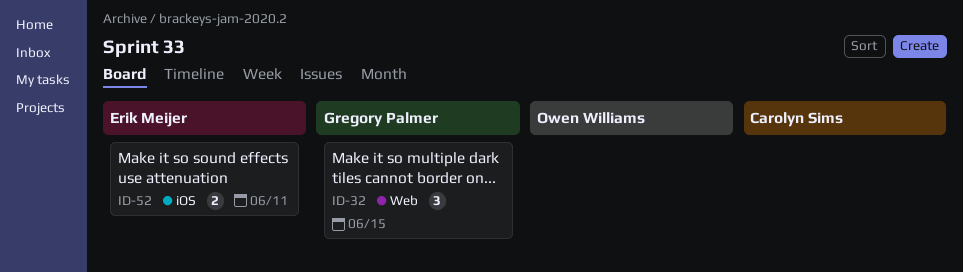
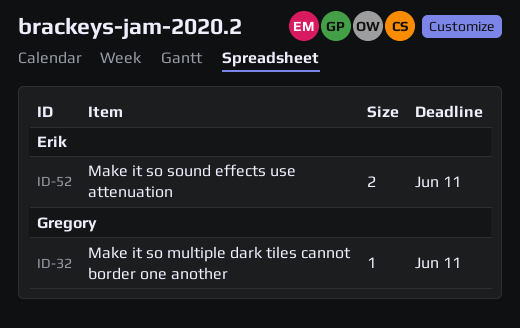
ID-32, estimate: 3 -> 1
ID-32, due: Jun 15 -> Jun 11

